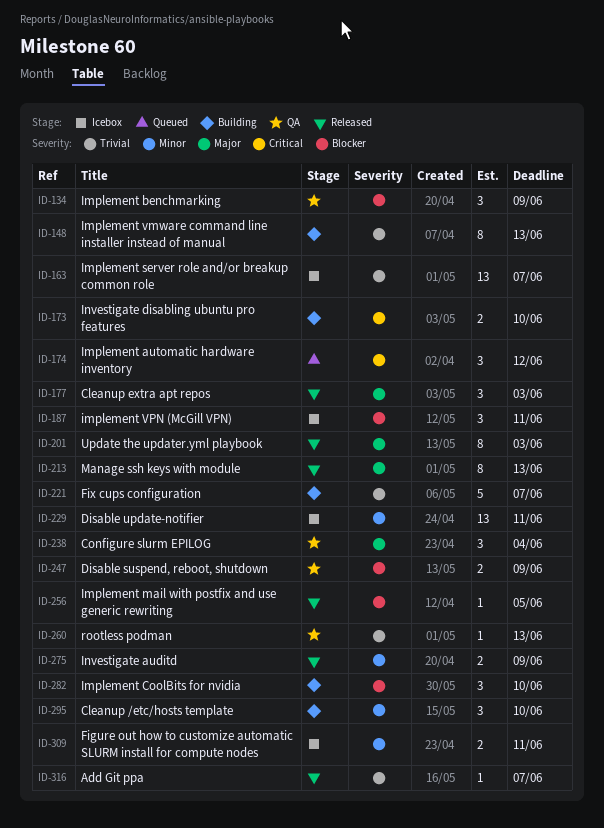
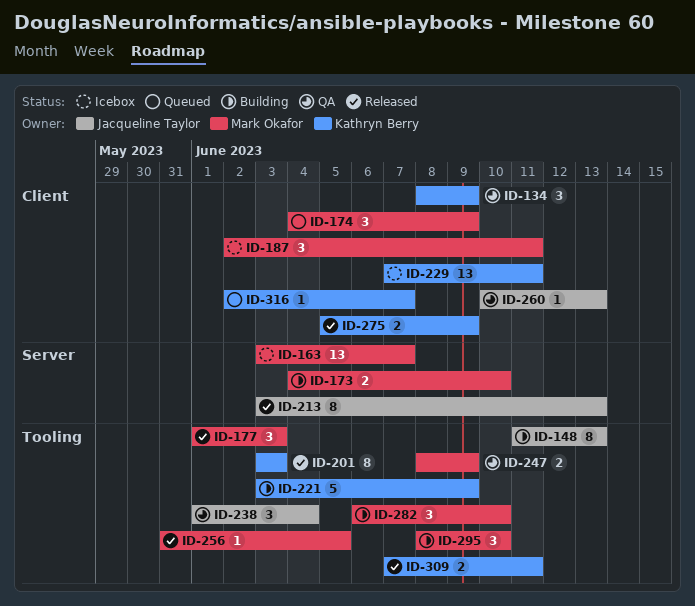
ID-174, due: Jun 12 -> Jun 9
ID-221, due: Jun 7 -> Jun 9
ID-309, status: Icebox -> Released
ID-316, status: Released -> Queued

